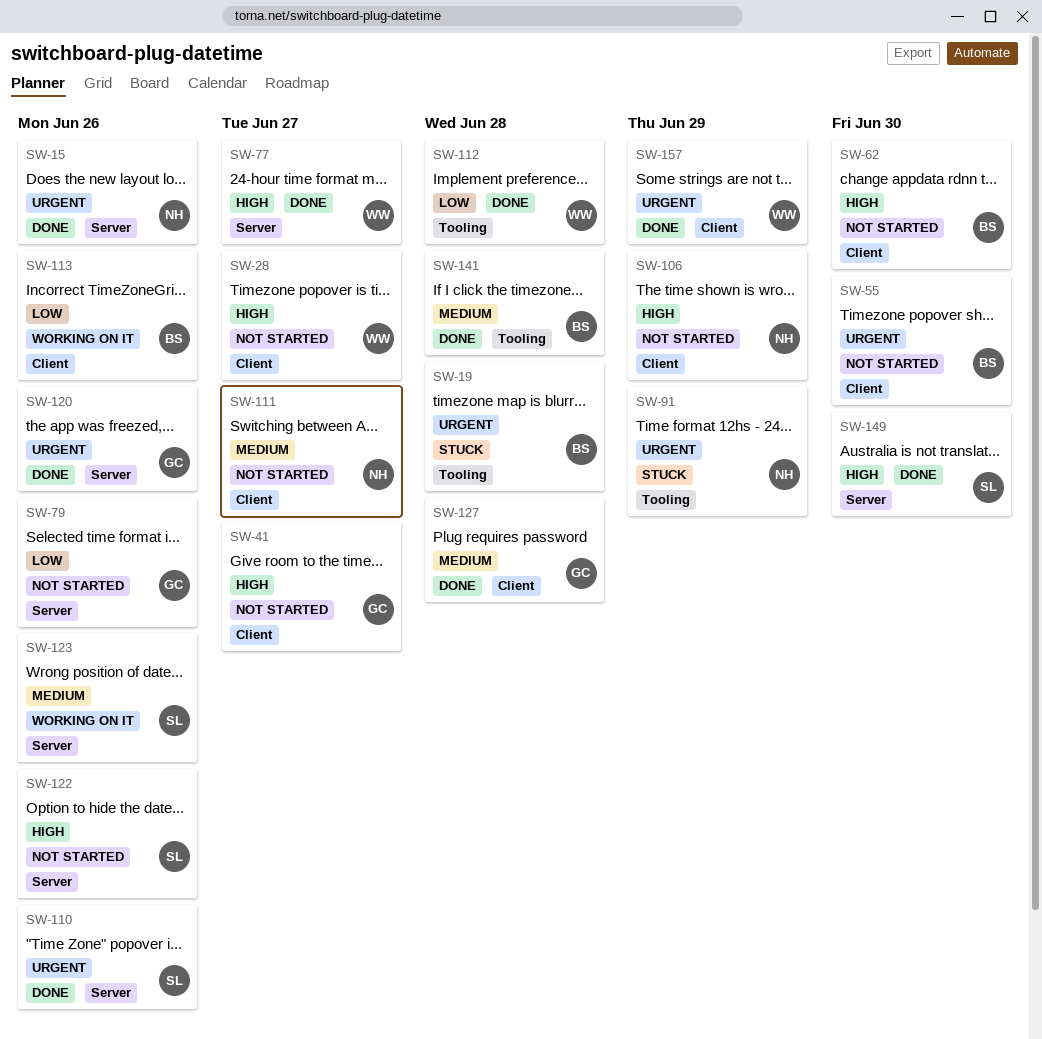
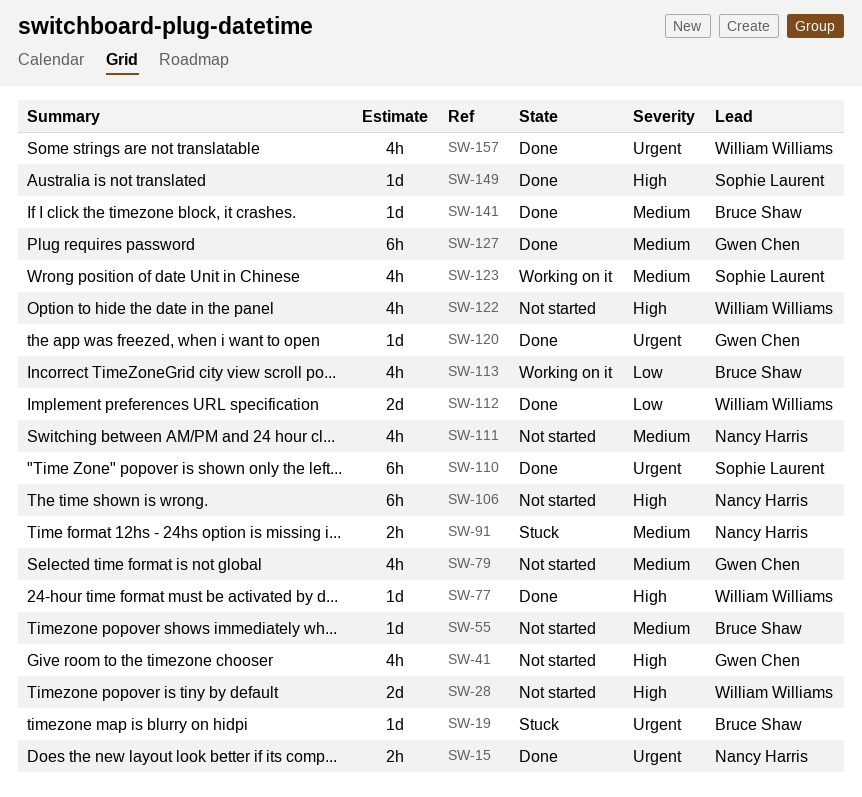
SW-55, priority: Urgent -> Medium
SW-62: present -> none
SW-79, priority: Low -> Medium
SW-91, priority: Urgent -> Medium
SW-122, owner: Sophie Laurent -> William Williams

